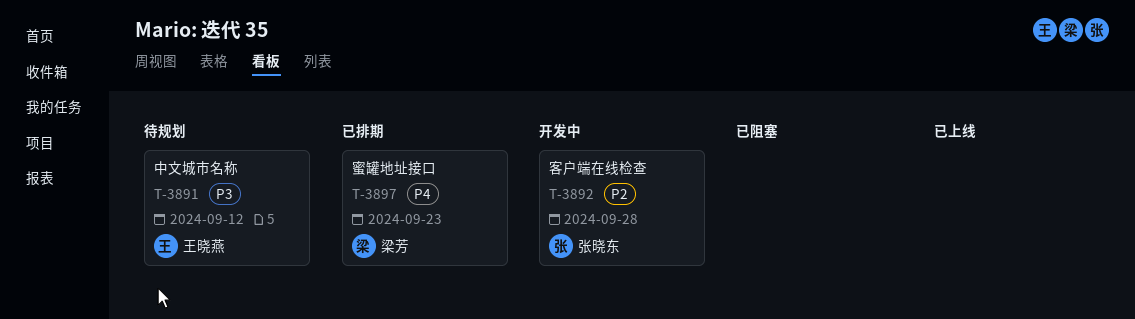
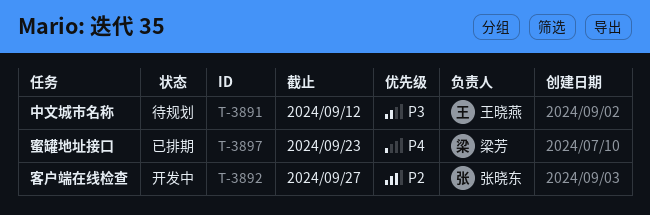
T-3892, due: Sep 28 -> Sep 27

